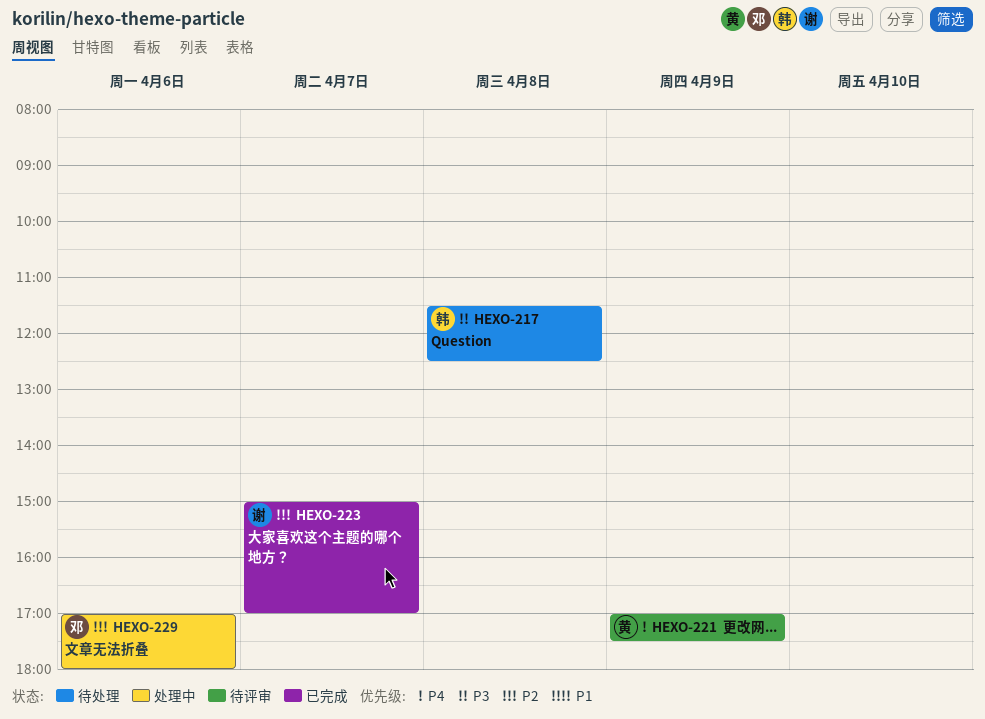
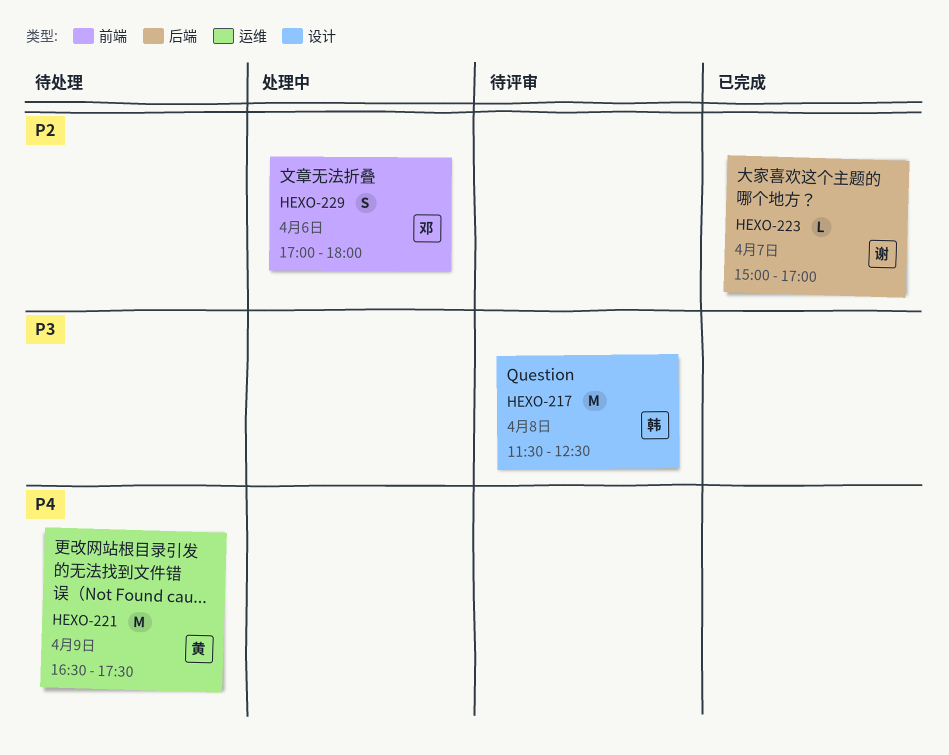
HEXO-217, status: 待处理 -> 待评审
HEXO-221, status: 待评审 -> 待处理
HEXO-221, begins: 17:00 -> 16:30

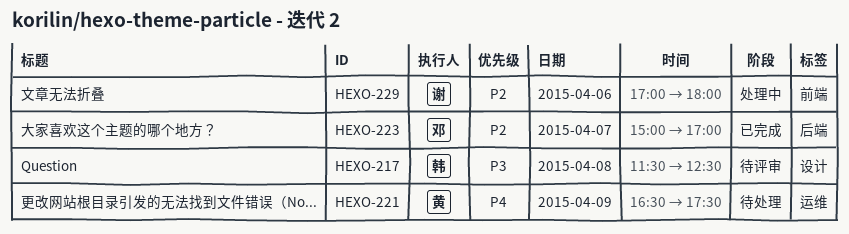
HEXO-223, owner: 谢 -> 邓
HEXO-229, owner: 邓 -> 谢

